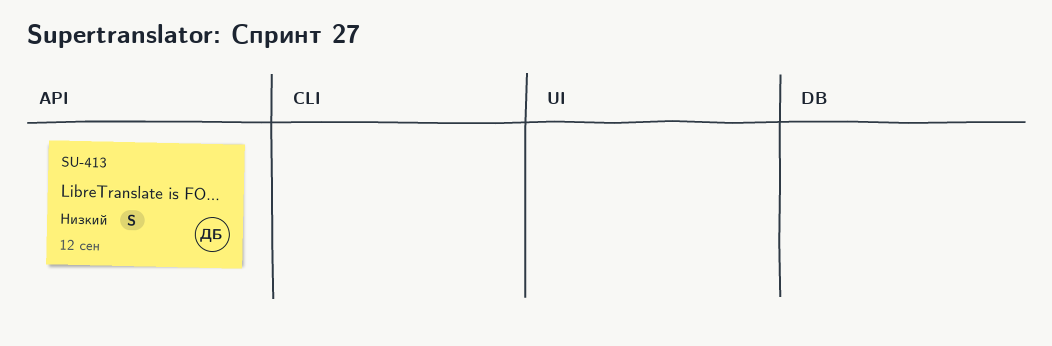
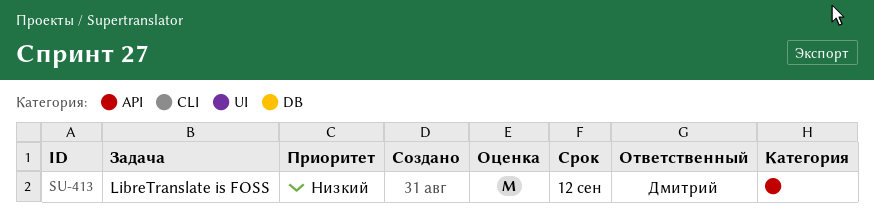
SU-413, estimate: S -> M

